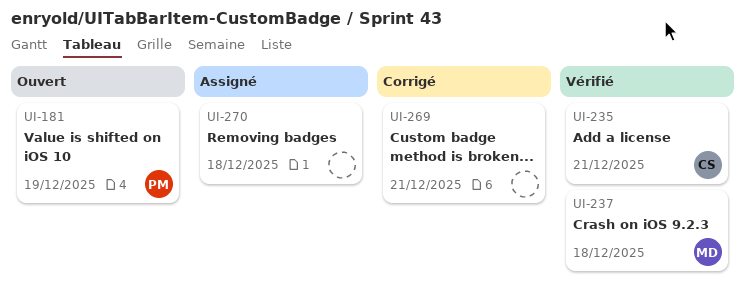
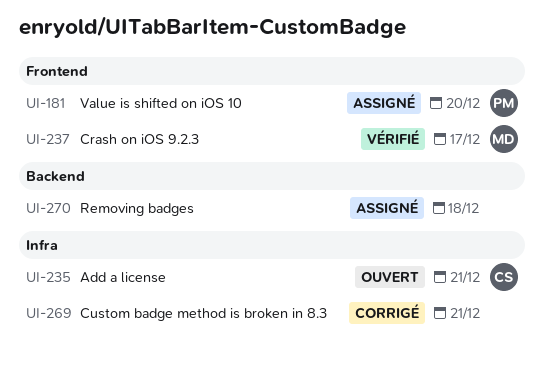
UI-181, status: Ouvert -> Assigné
UI-181, due: Dec 19 -> Dec 20
UI-235, status: Vérifié -> Ouvert
UI-237, due: Dec 18 -> Dec 17

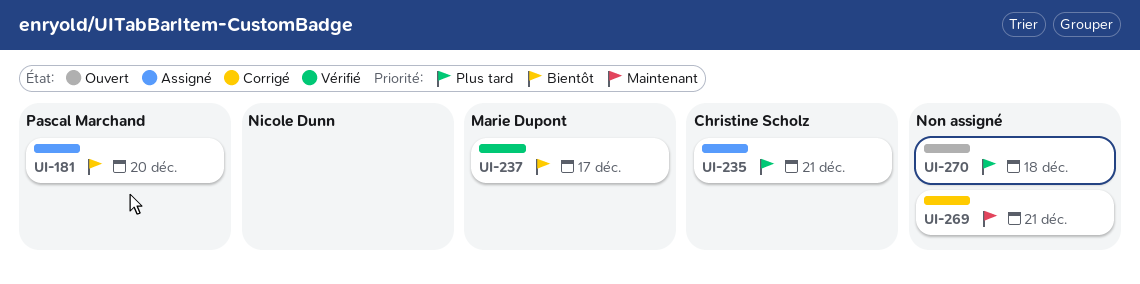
UI-235, status: Ouvert -> Assigné
UI-270, status: Assigné -> Ouvert

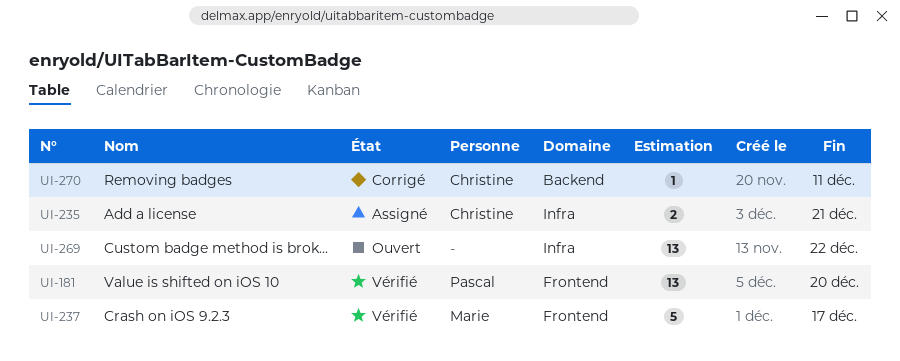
UI-181, status: Assigné -> Vérifié
UI-269, status: Corrigé -> Ouvert
UI-269, due: Dec 21 -> Dec 22
UI-270, status: Ouvert -> Corrigé
UI-270, owner: none -> Christine Scholz
UI-270, due: Dec 18 -> Dec 11

